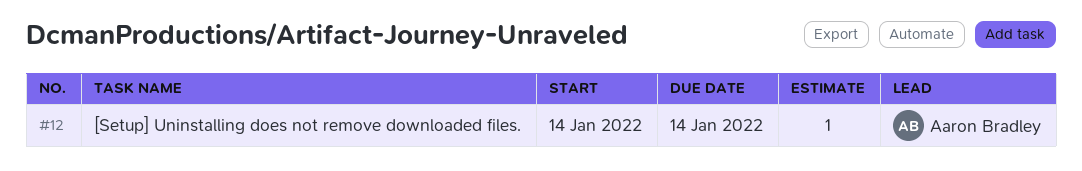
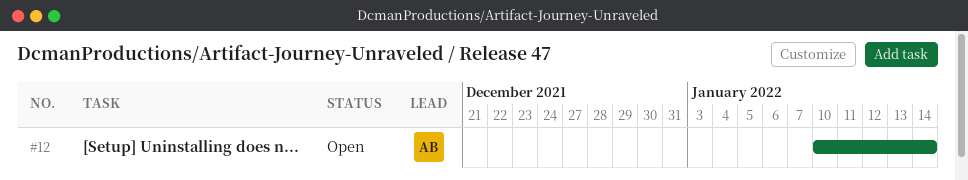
#12, start: Jan 14 -> Jan 10

